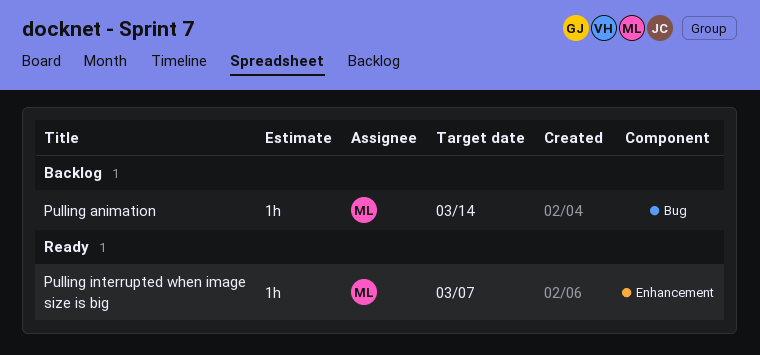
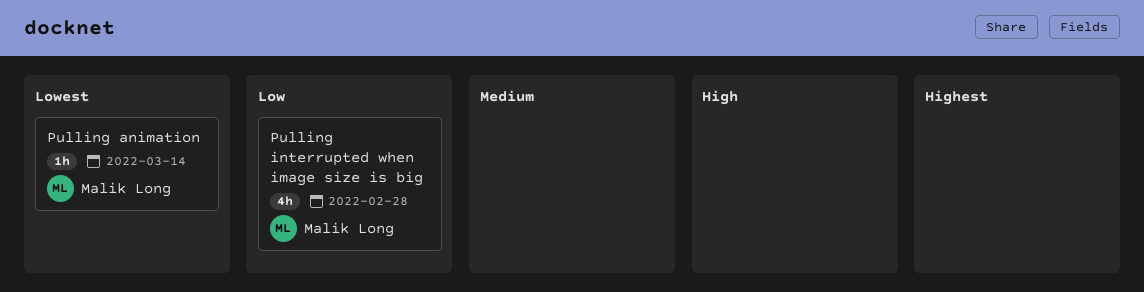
Pulling interrupted when image size is big, estimate: 1h -> 4h
Pulling interrupted when image size is big, due: Mar 7 -> Feb 28

